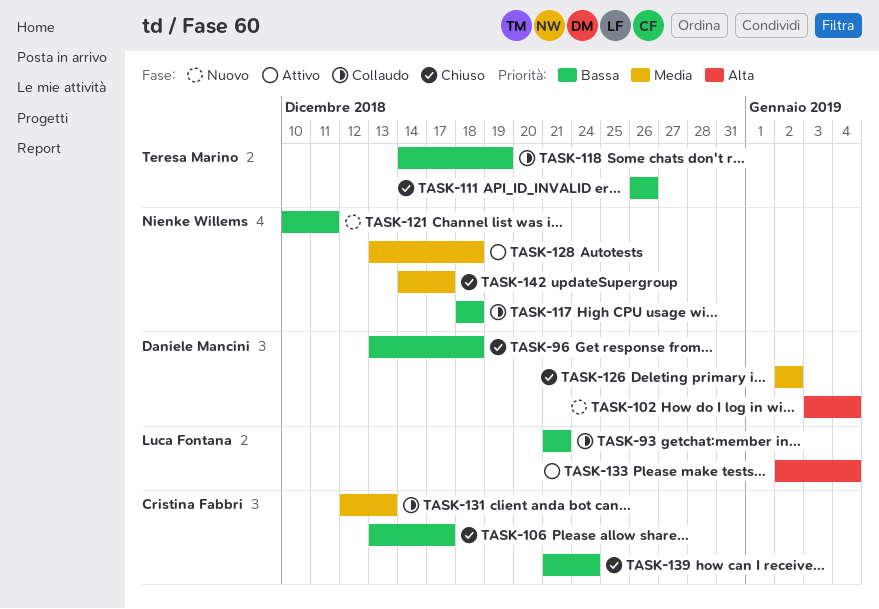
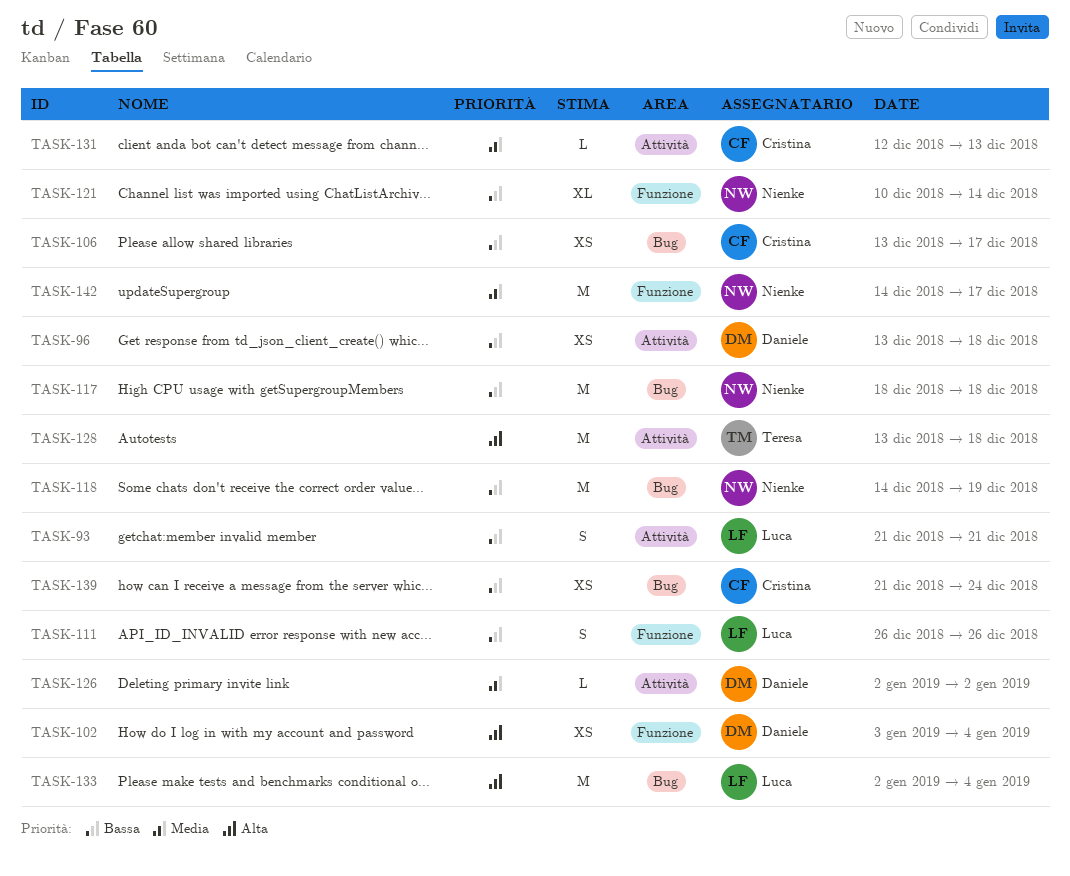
TASK-111, owner: Teresa Marino -> Luca Fontana
TASK-118, owner: Teresa Marino -> Nienke Willems
TASK-121, due: Dec 11 -> Dec 14
TASK-128, owner: Nienke Willems -> Teresa Marino
TASK-128, priority: Media -> Alta

